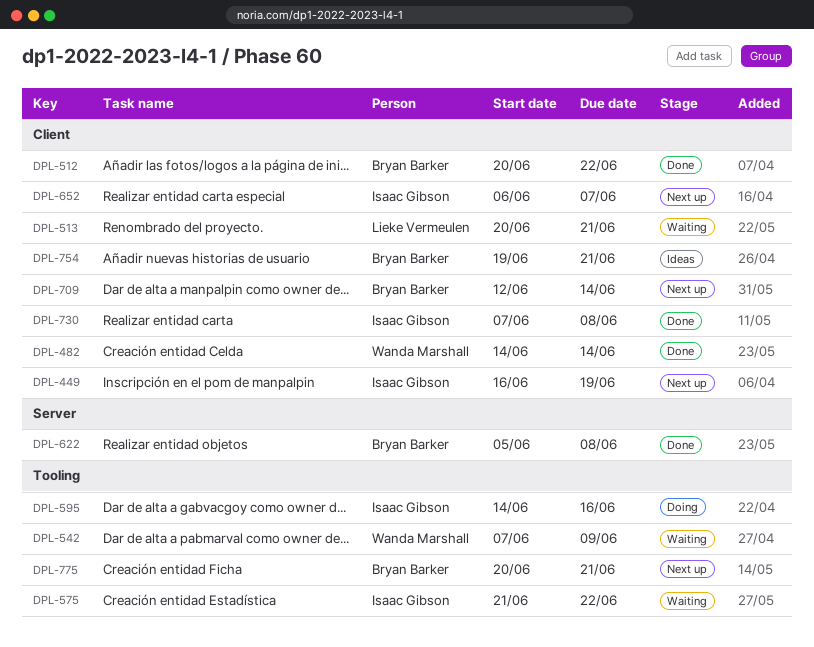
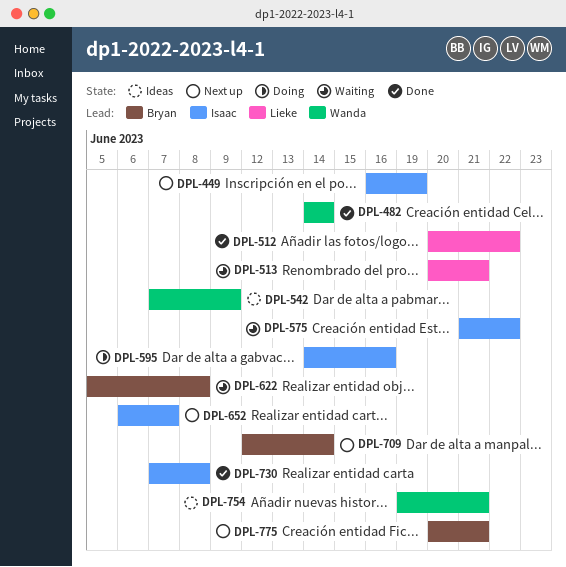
DPL-512, owner: Bryan Barker -> Lieke Vermeulen
DPL-542, status: Waiting -> Ideas
DPL-622, status: Done -> Waiting
DPL-754, owner: Bryan Barker -> Wanda Marshall

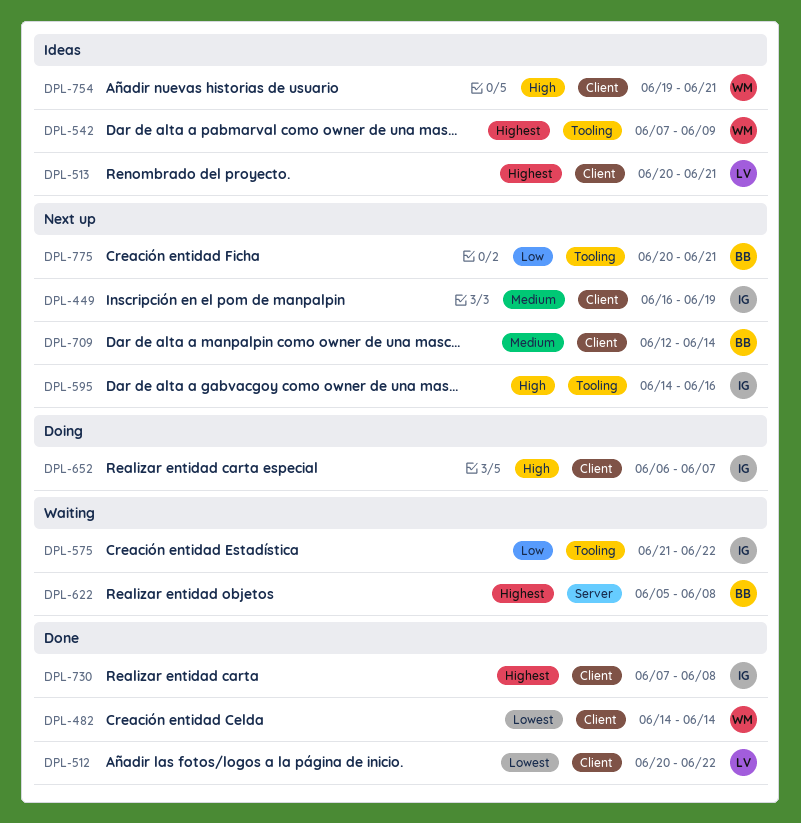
DPL-513, status: Waiting -> Ideas
DPL-595, status: Doing -> Next up
DPL-652, status: Next up -> Doing

